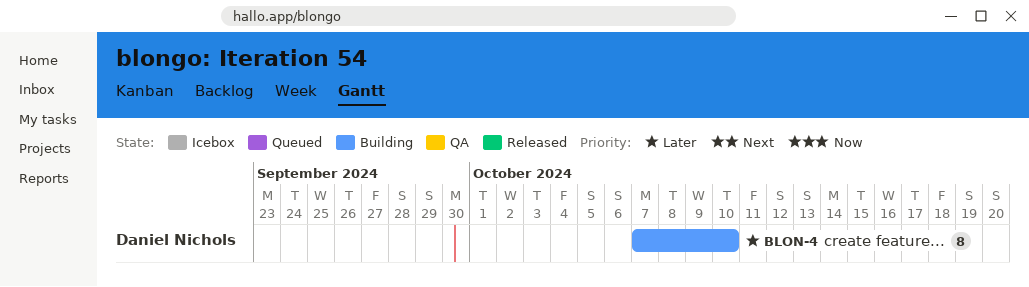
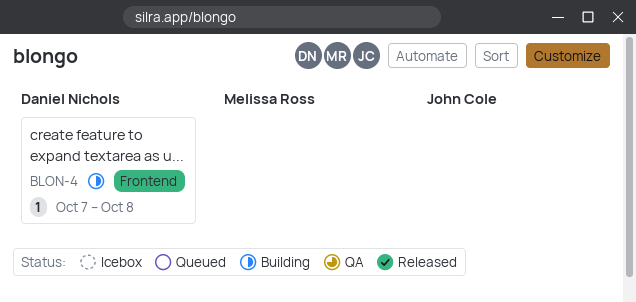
BLON-4, estimate: 8 -> 1
BLON-4, due: Oct 10 -> Oct 8

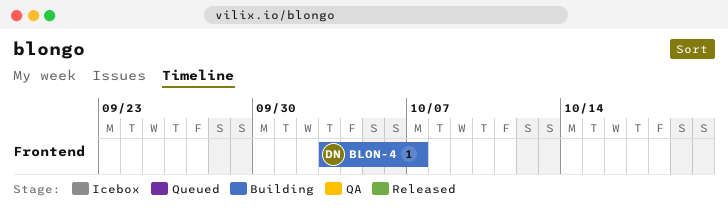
BLON-4, start: Oct 7 -> Oct 3
BLON-4, due: Oct 8 -> Oct 7

